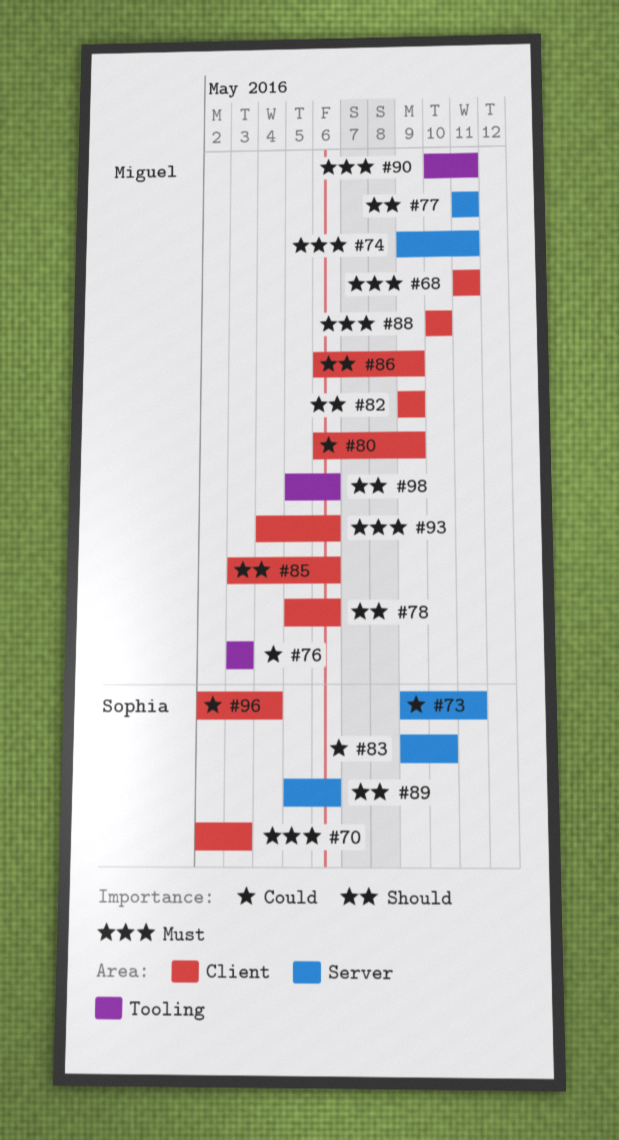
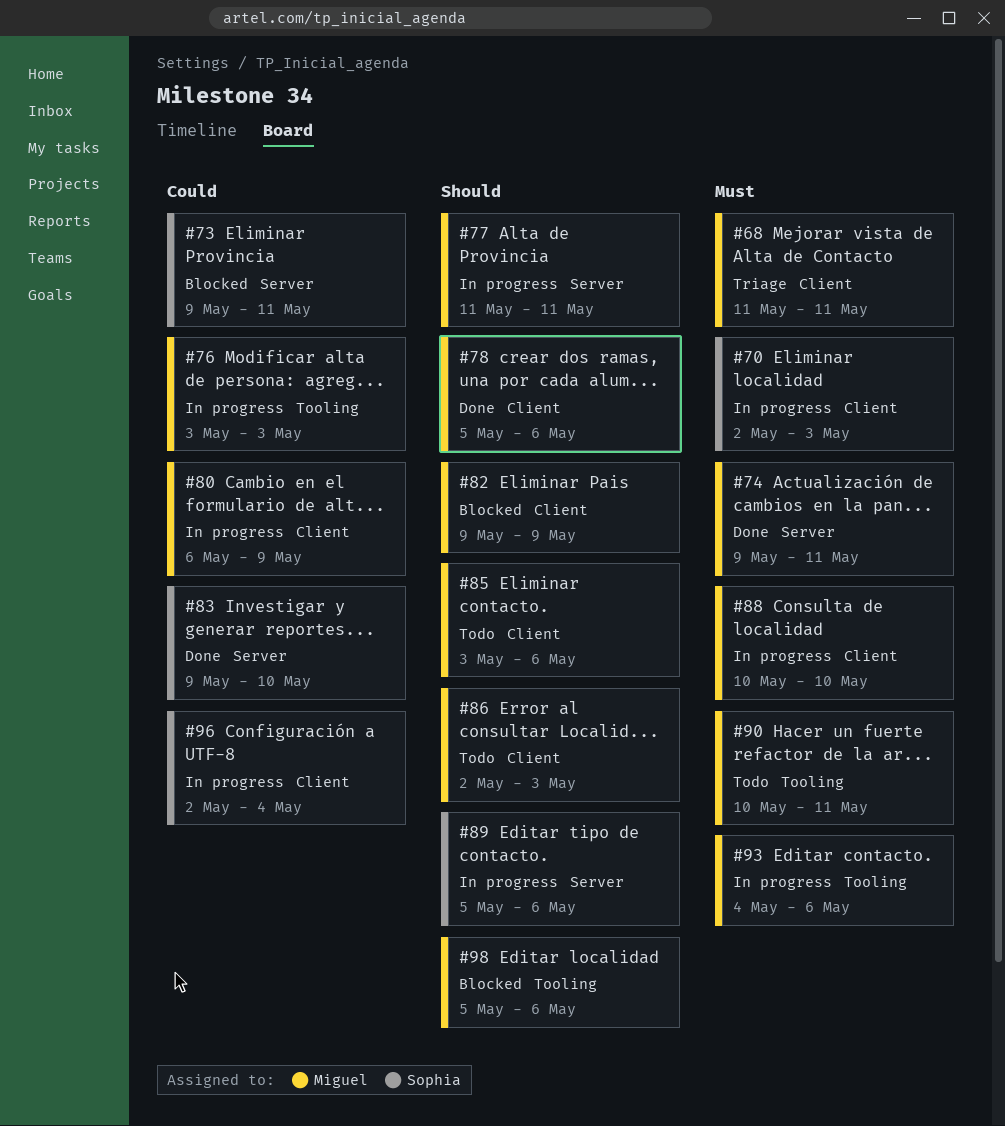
#86, start: May 6 -> May 2
#86, due: May 9 -> May 3
#93, label: Client -> Tooling

